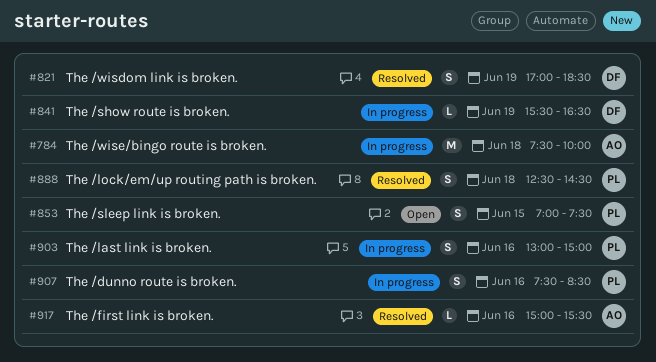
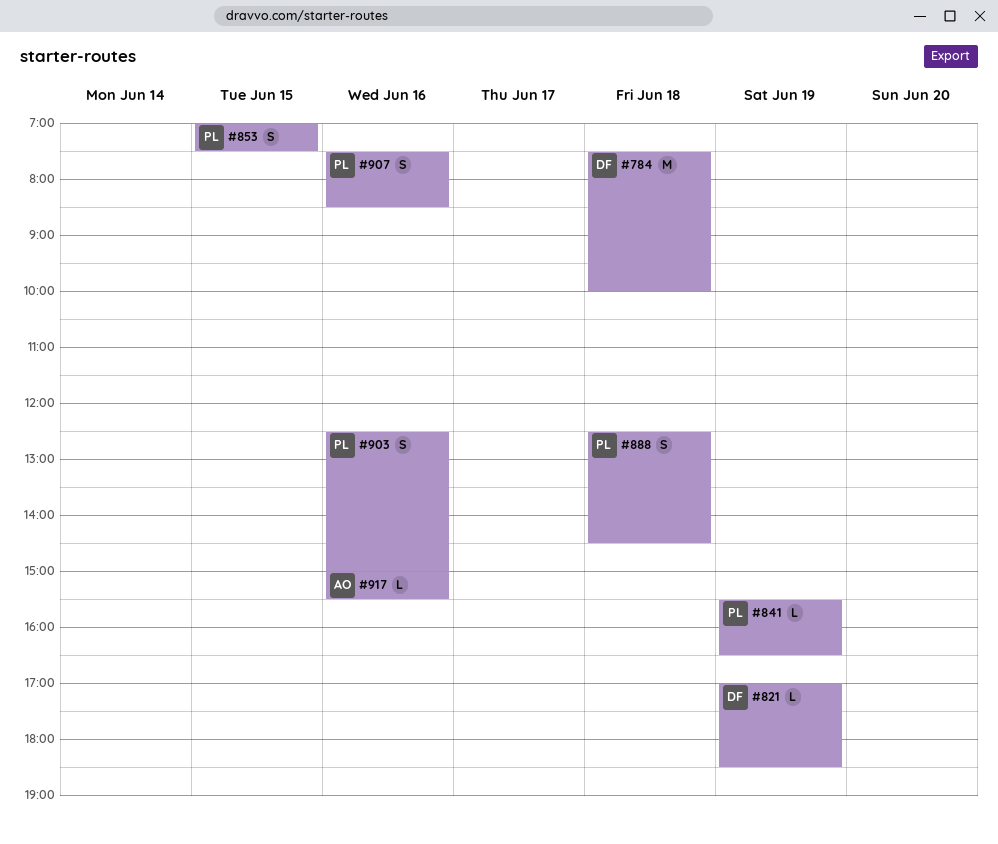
#784, owner: AO -> DF
#821, estimate: S -> L
#841, owner: DF -> PL
#903, begins: 13:00 -> 12:30

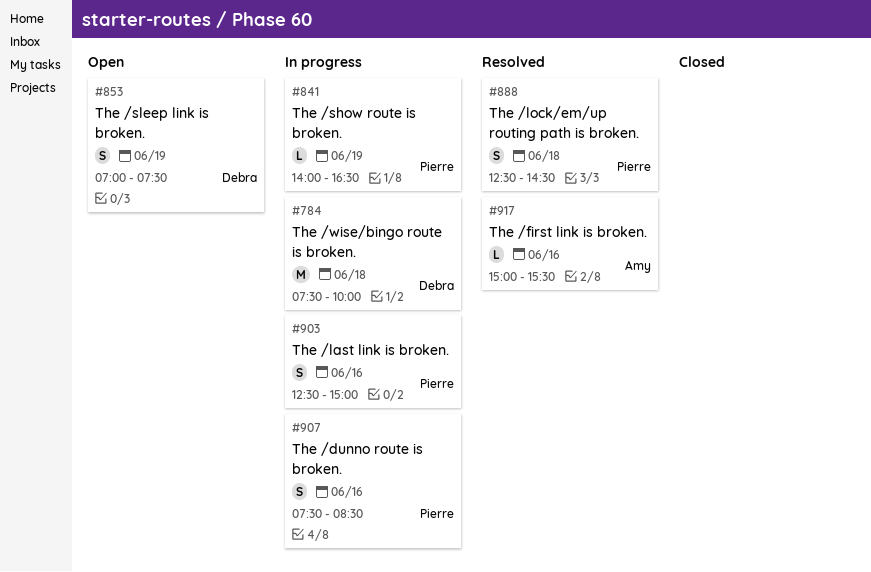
#821: present -> none
#841, begins: 15:30 -> 14:00
#853, owner: Pierre -> Debra
#853, day: Jun 15 -> Jun 19

